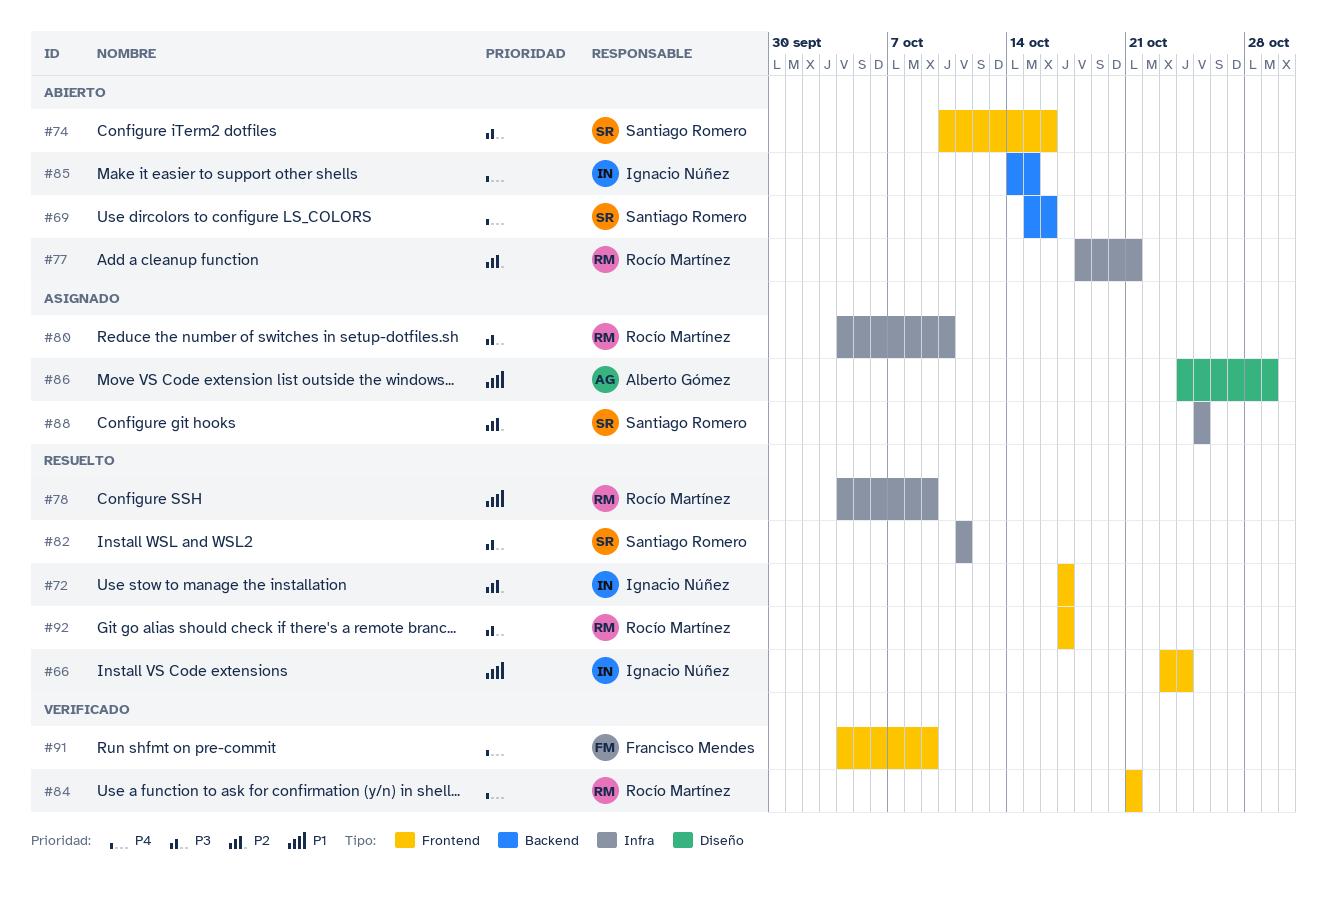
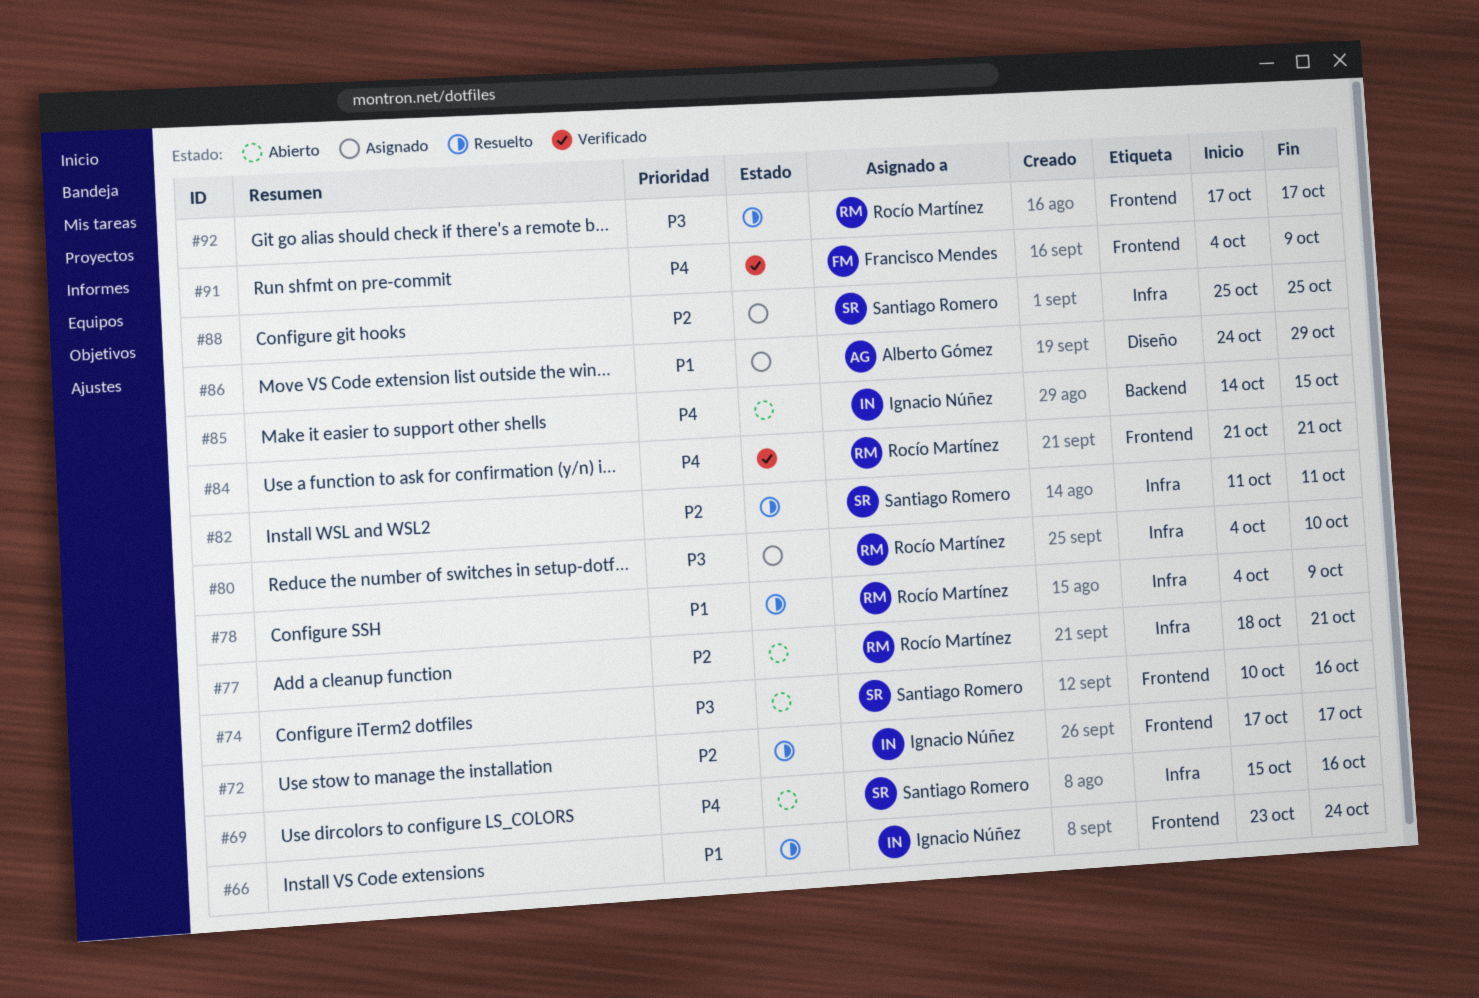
#69, label: Backend -> Infra
#82, priority: P3 -> P2

